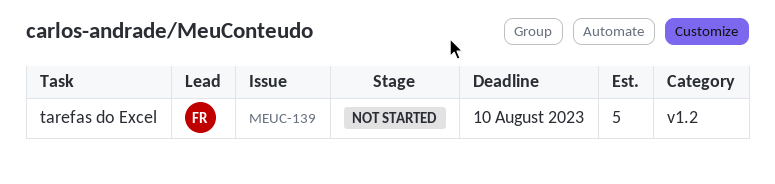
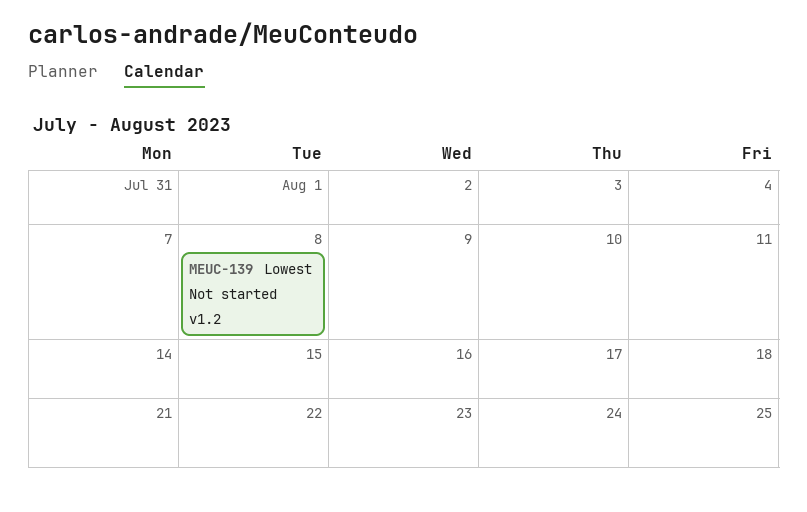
MEUC-139, due: Aug 10 -> Aug 8

